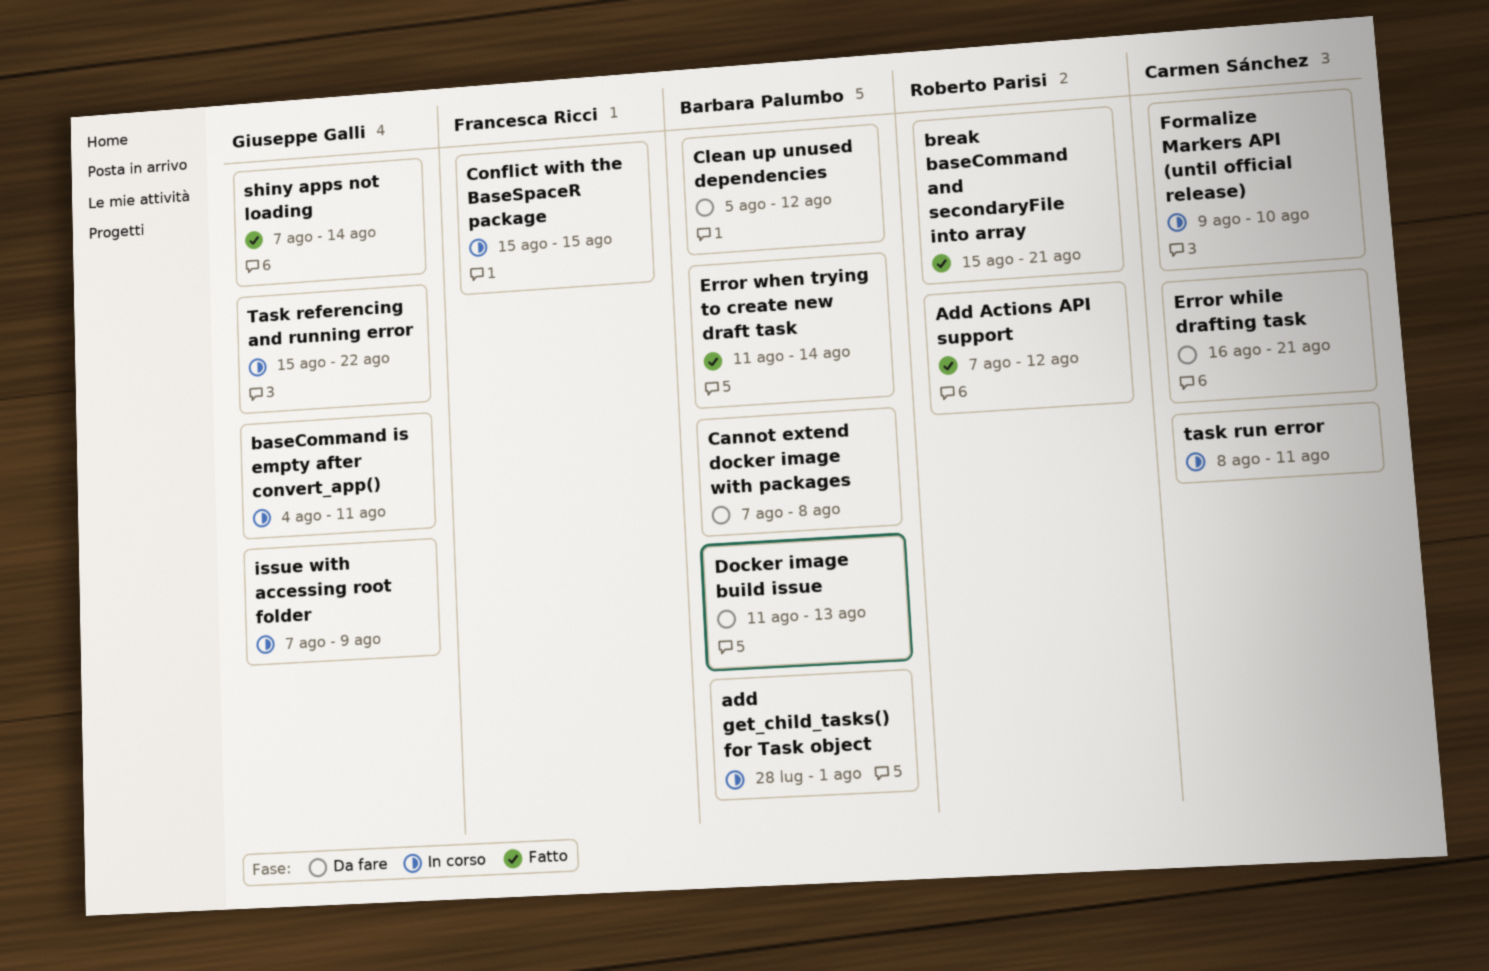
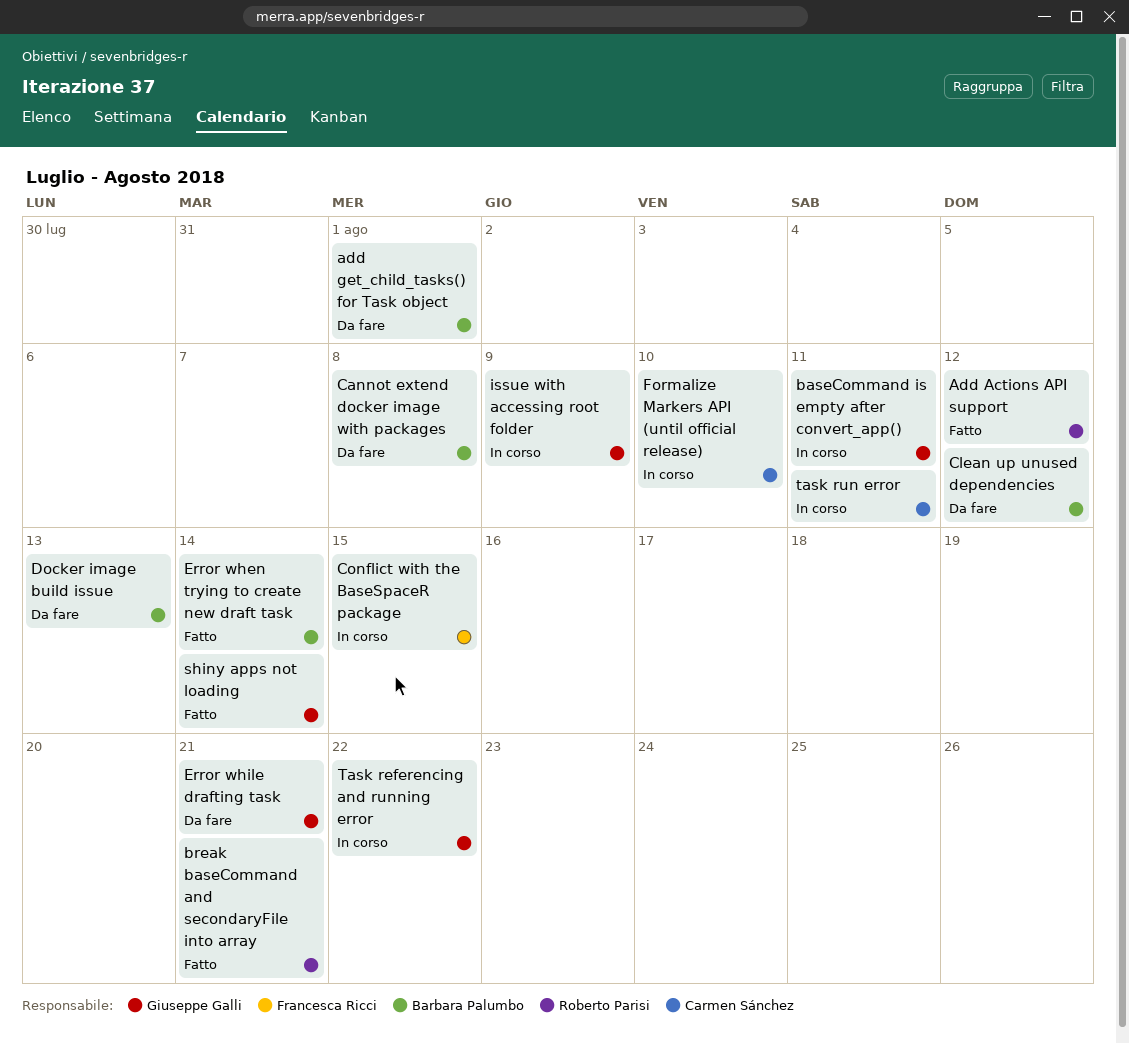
add get_child_tasks() for Task object, status: In corso -> Da fare
Error while drafting task, owner: Carmen Sánchez -> Giuseppe Galli

